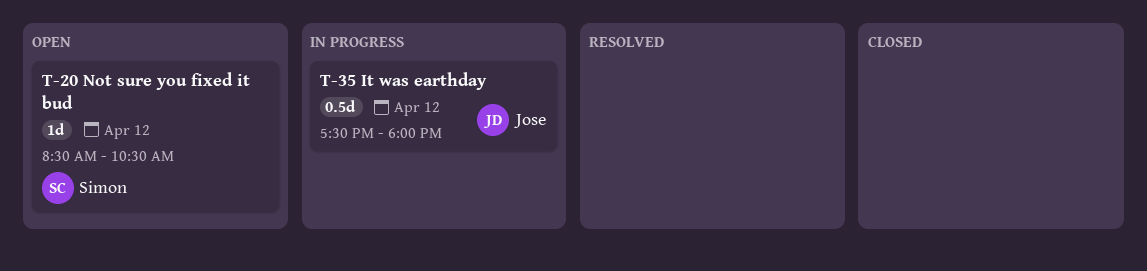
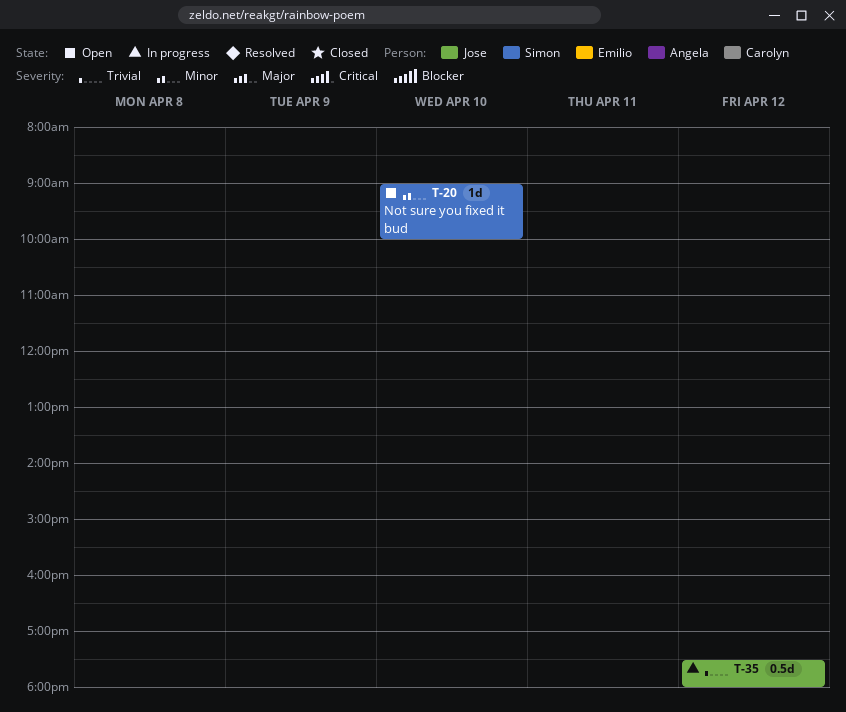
T-20, day: Apr 12 -> Apr 10
T-20, begins: 08:30 -> 09:00
T-20, ends: 10:30 -> 10:00

